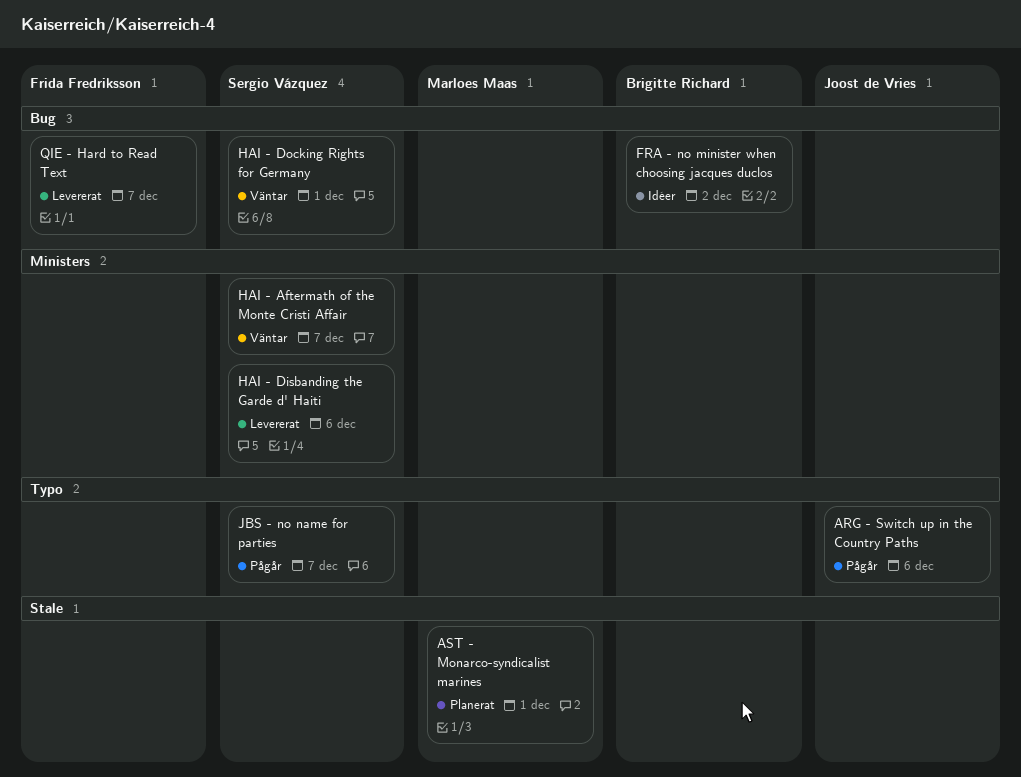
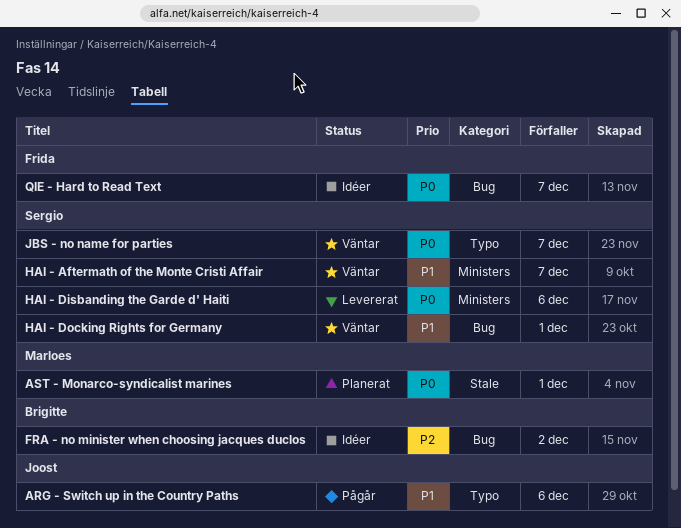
JBS - no name for parties, status: Pågår -> Väntar
QIE - Hard to Read Text, status: Levererat -> Idéer

